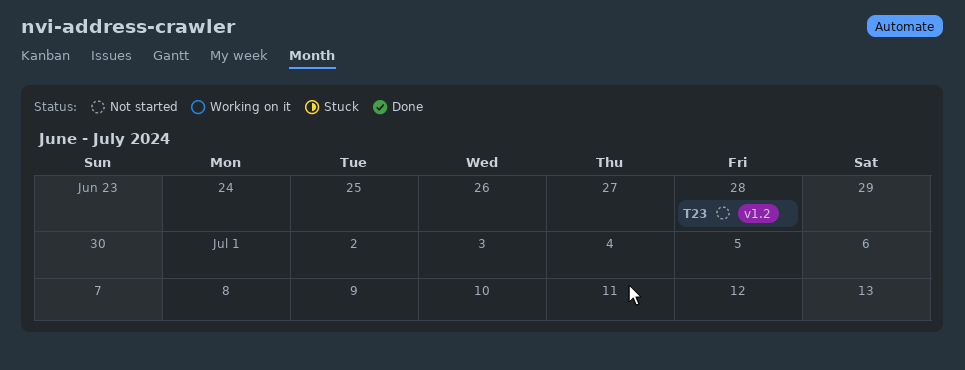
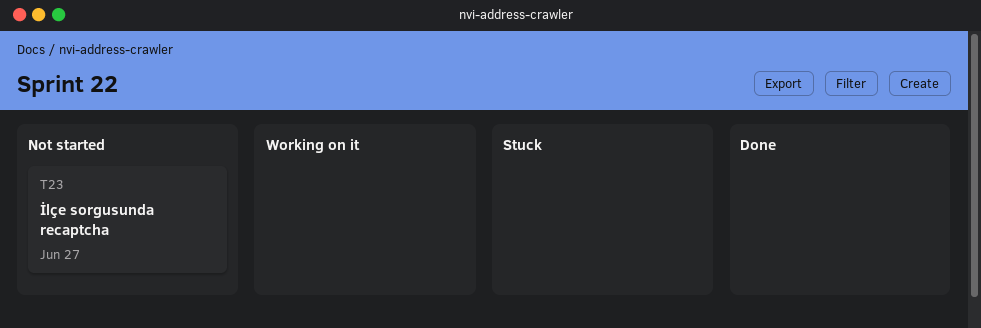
T23, due: Jun 28 -> Jun 27

